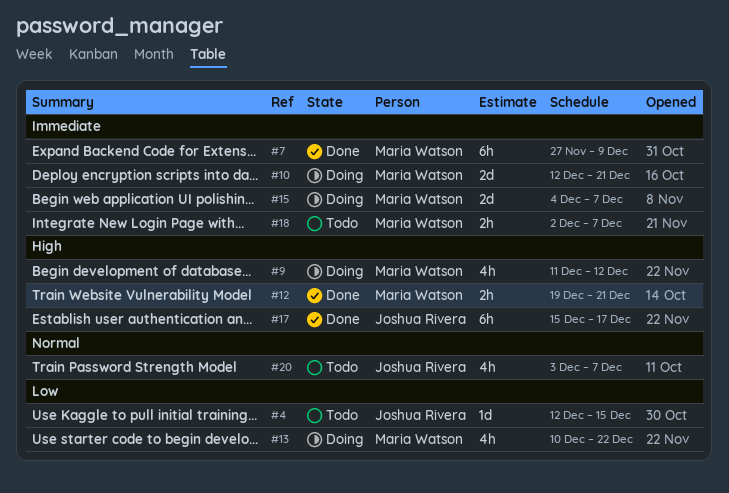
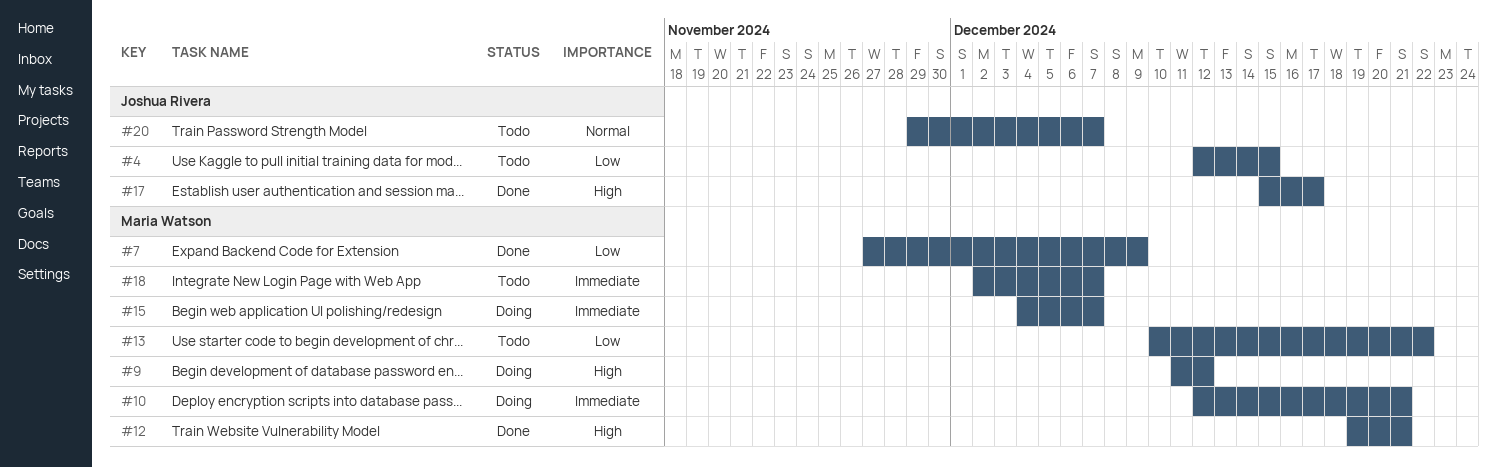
#7, priority: Immediate -> Low
#13, status: Doing -> Todo
#20, start: Dec 3 -> Nov 29

